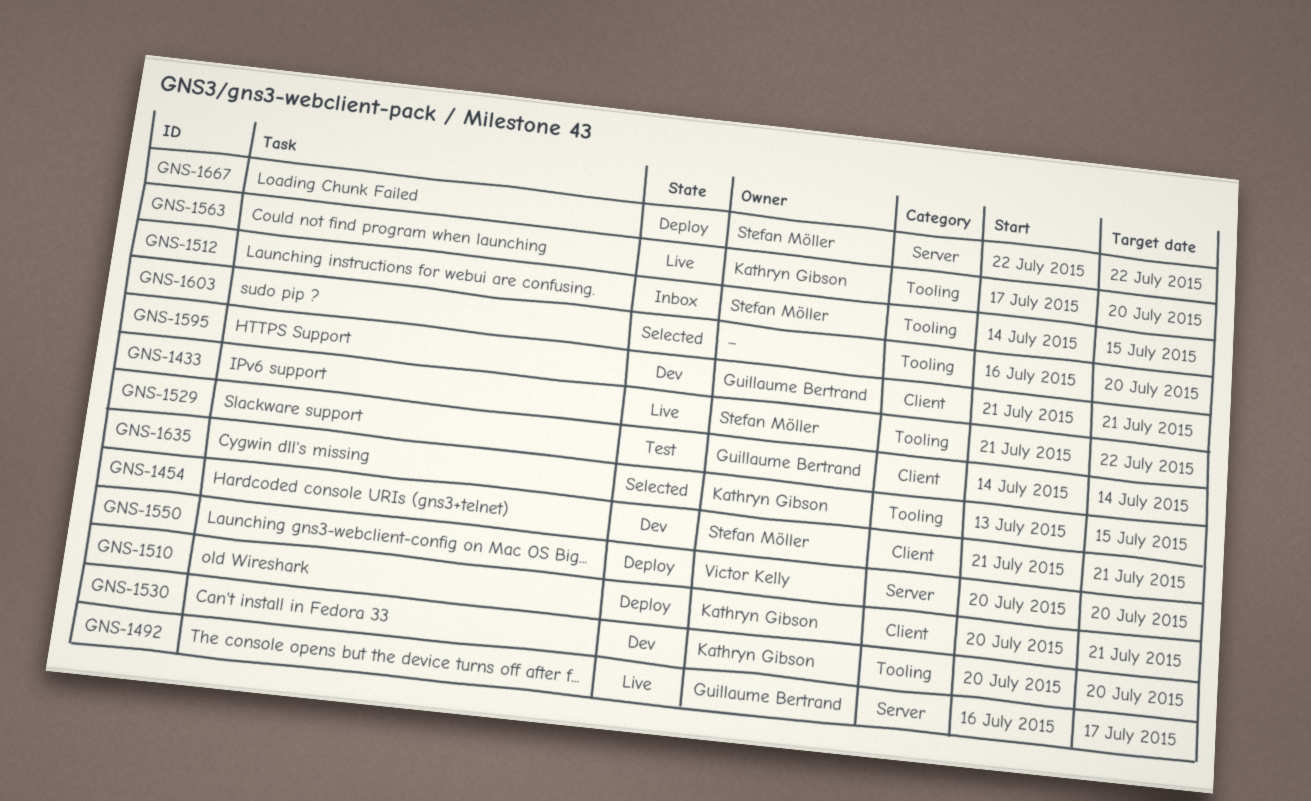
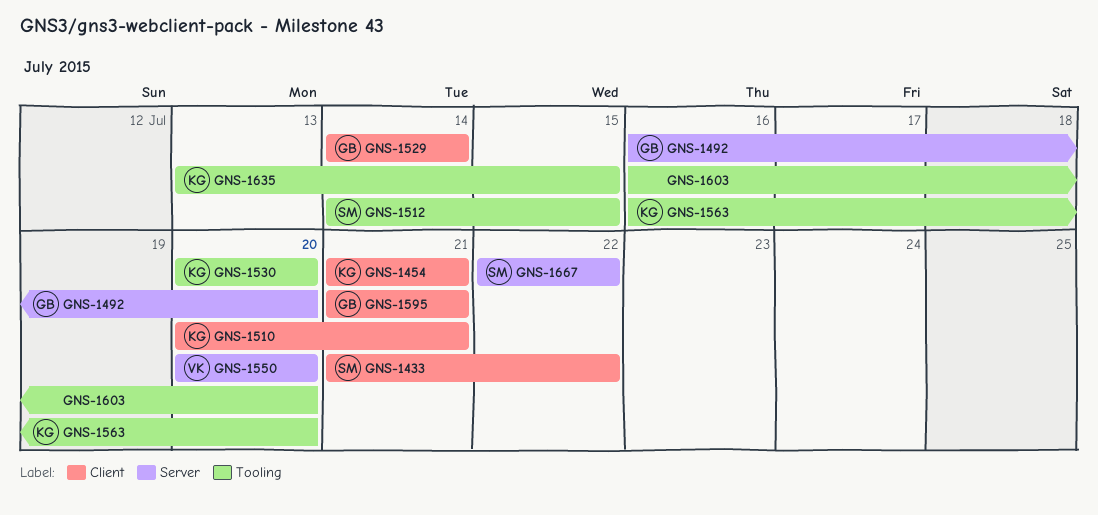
GNS-1433, label: Tooling -> Client
GNS-1454, owner: Stefan Möller -> Kathryn Gibson
GNS-1492, due: Jul 17 -> Jul 20
GNS-1563, start: Jul 17 -> Jul 16

